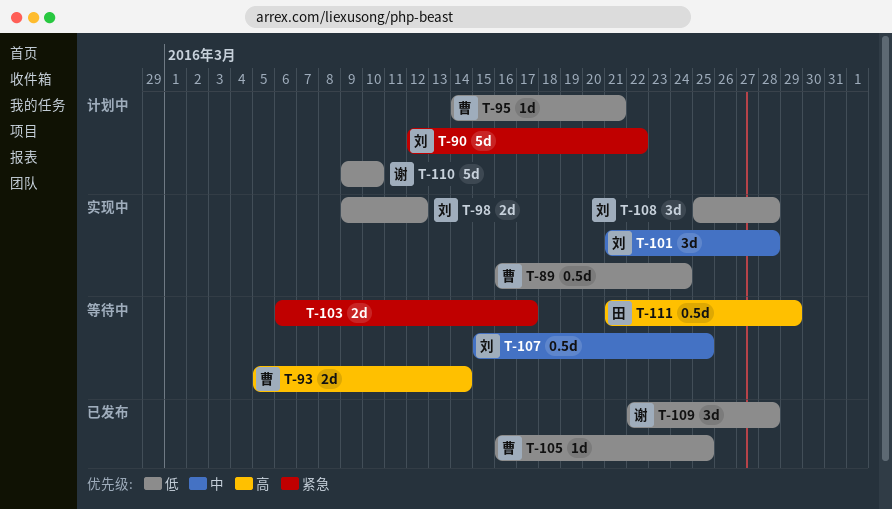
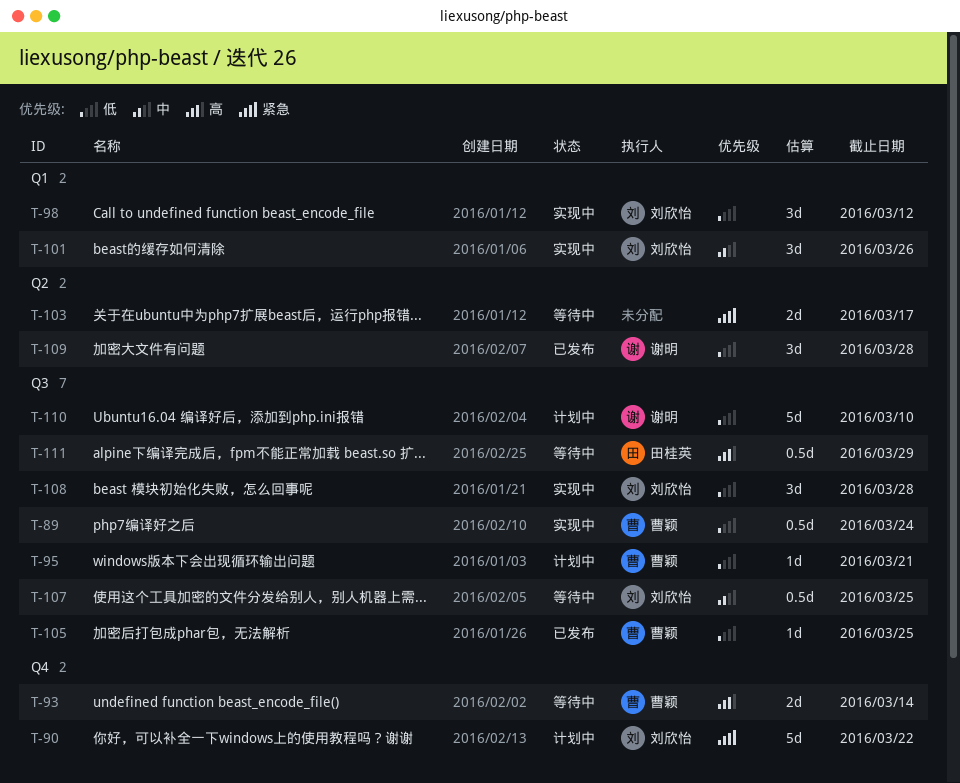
T-98, estimate: 2d -> 3d
T-101, due: Mar 28 -> Mar 26

